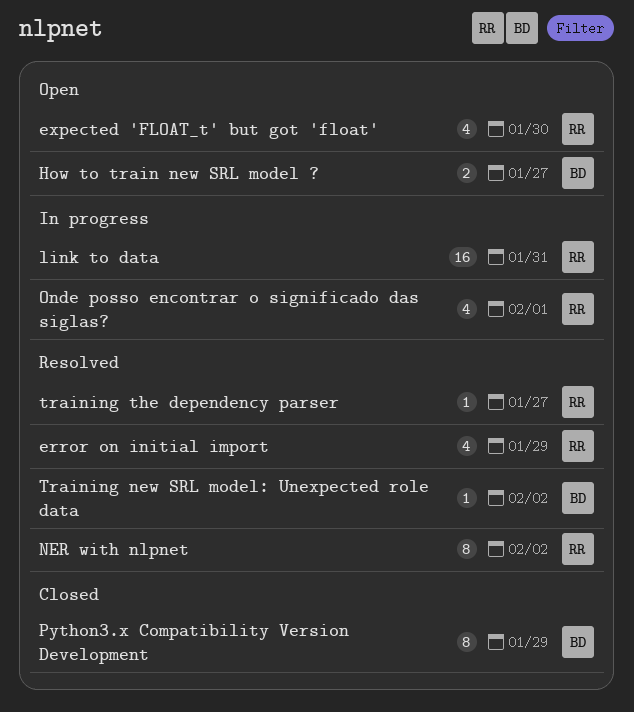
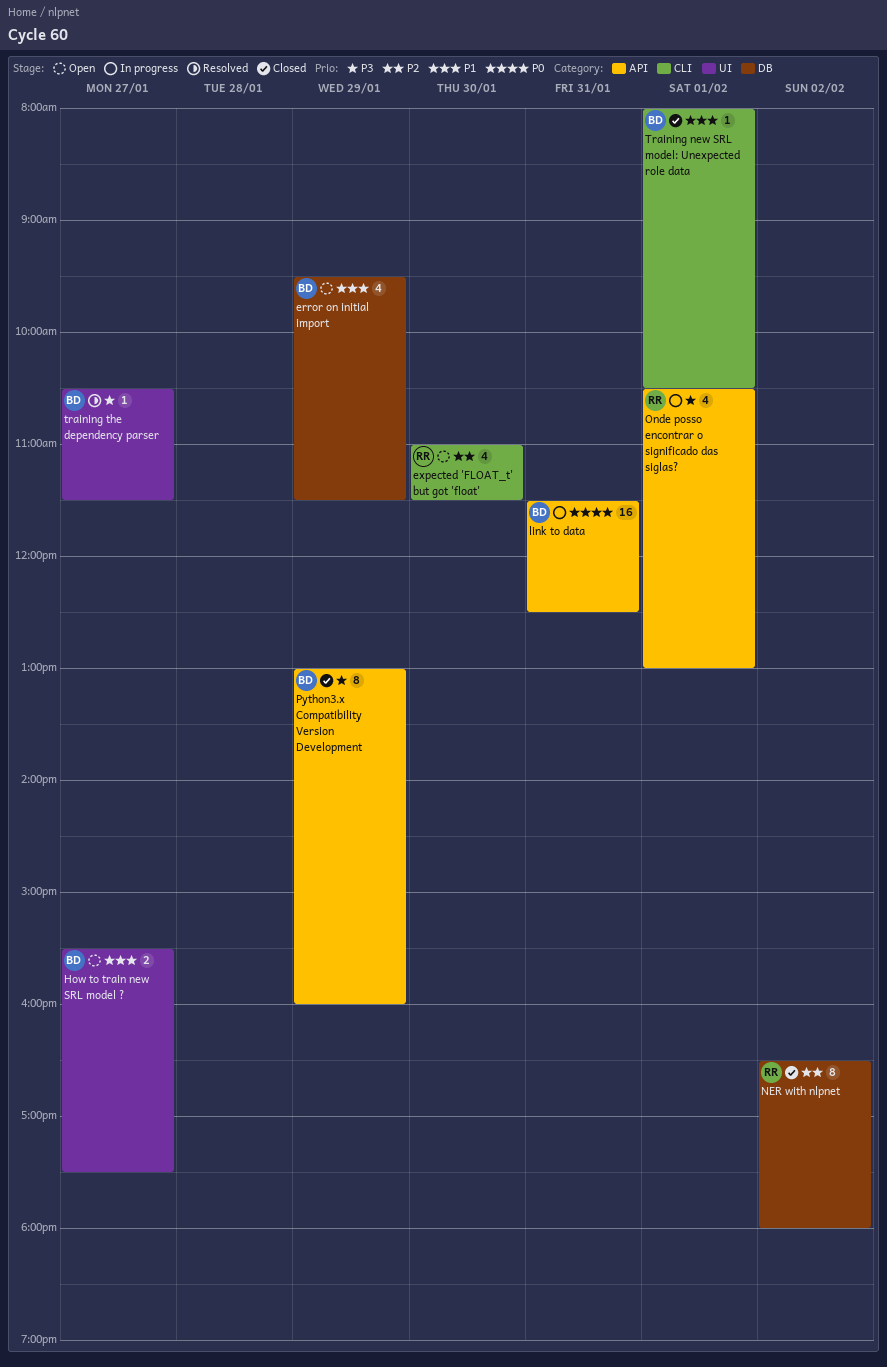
error on initial import, status: Resolved -> Open
error on initial import, owner: RR -> BD
link to data, owner: RR -> BD
NER with nlpnet, status: Resolved -> Closed
Training new SRL model: Unexpected role data, status: Resolved -> Closed
Training new SRL model: Unexpected role data, day: Feb 2 -> Feb 1
training the dependency parser, owner: RR -> BD

